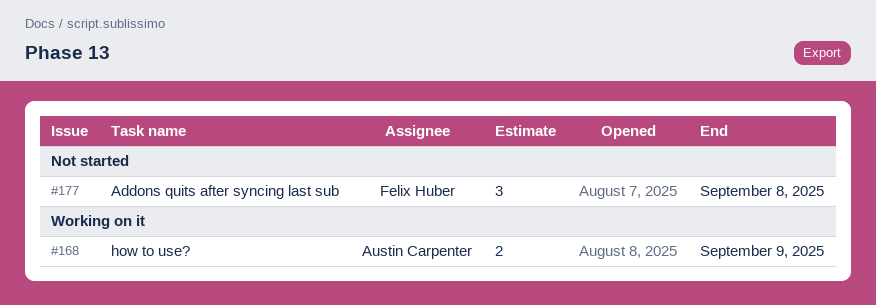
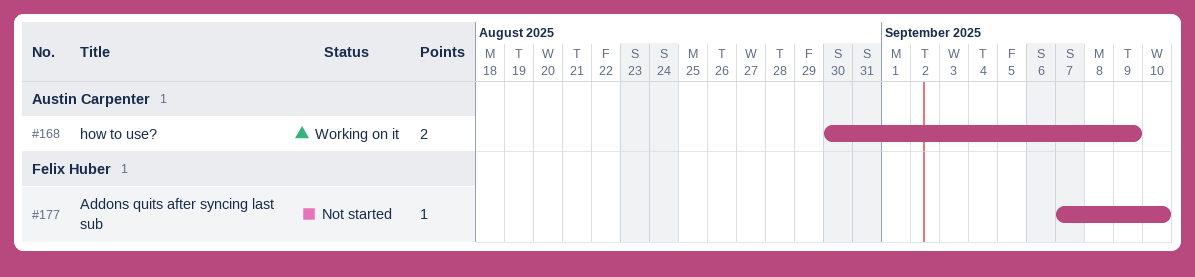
#177, estimate: 3 -> 1
#177, due: Sep 8 -> Sep 10

